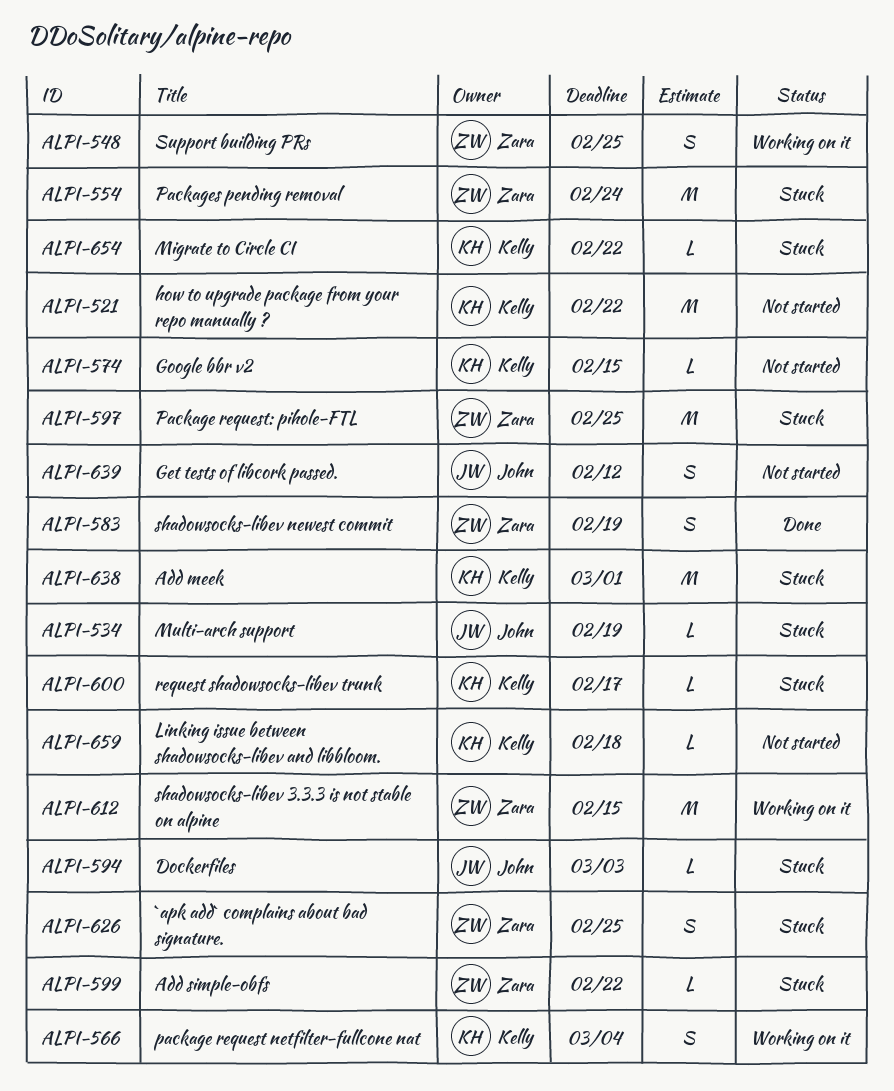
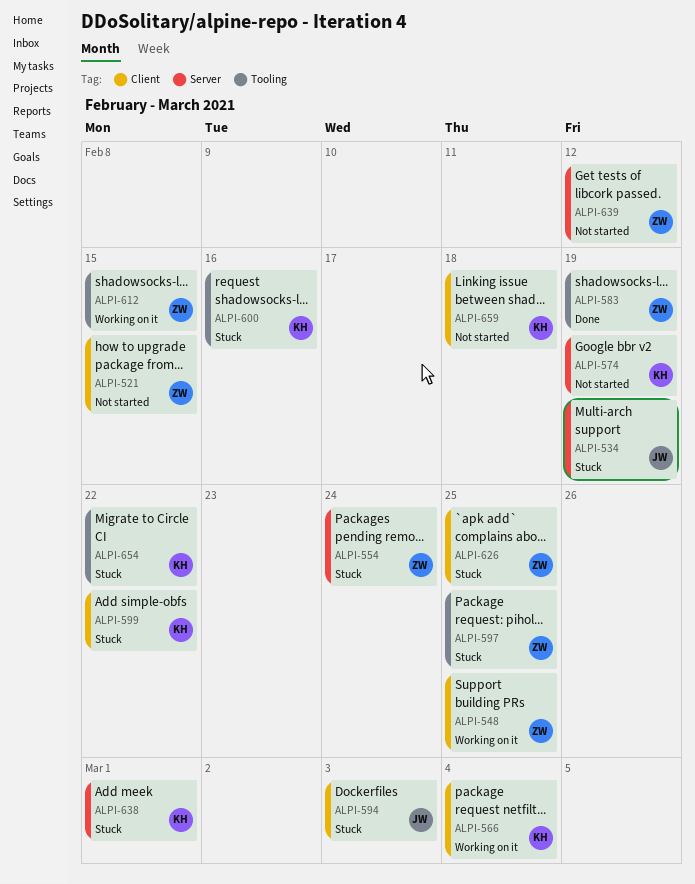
ALPI-521, owner: Kelly -> Zara
ALPI-521, due: Feb 22 -> Feb 15
ALPI-574, due: Feb 15 -> Feb 19
ALPI-599, owner: Zara -> Kelly
ALPI-600, due: Feb 17 -> Feb 16
ALPI-639, owner: John -> Zara

